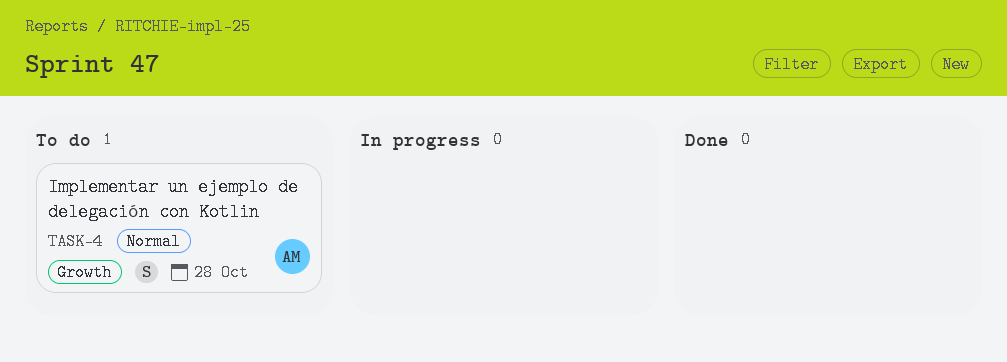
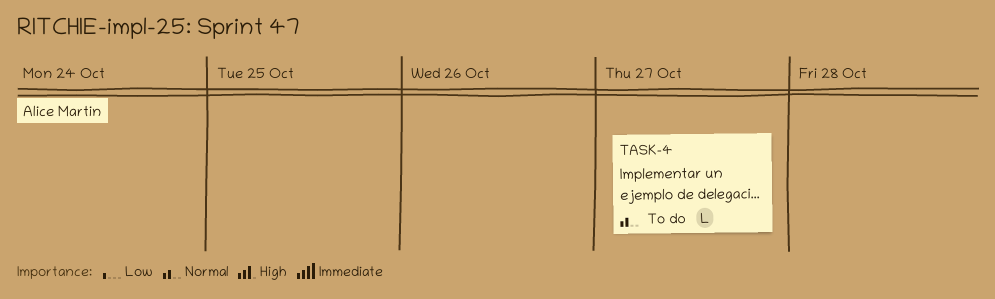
TASK-4, estimate: S -> L
TASK-4, due: Oct 28 -> Oct 27

